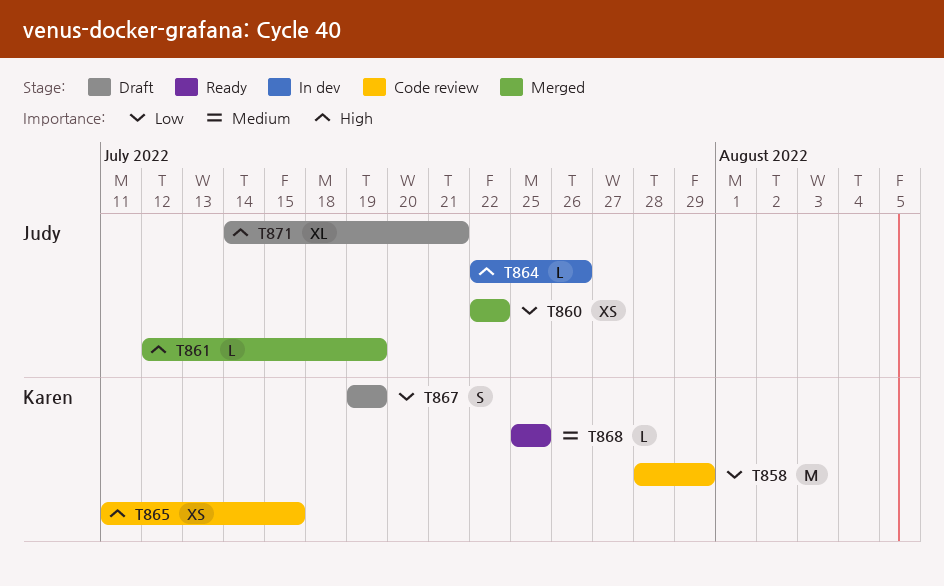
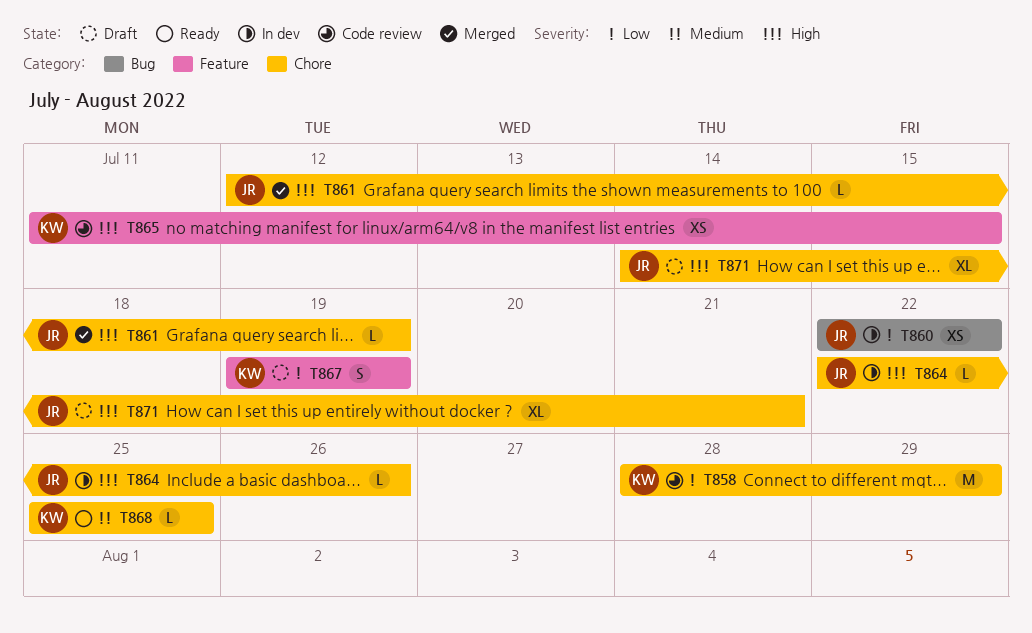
T860, status: Merged -> In dev

